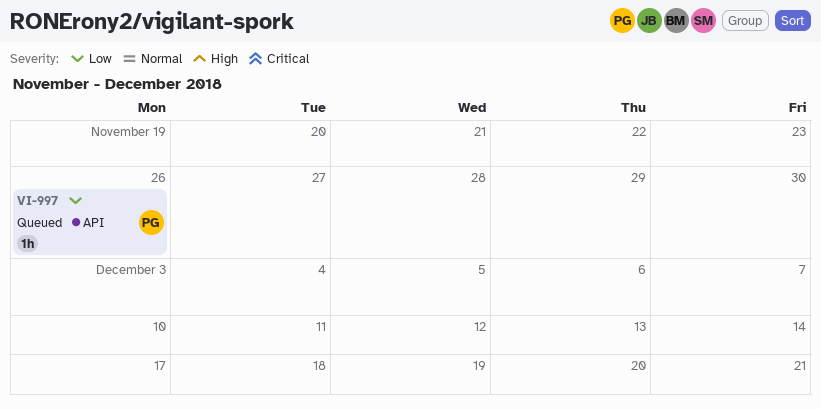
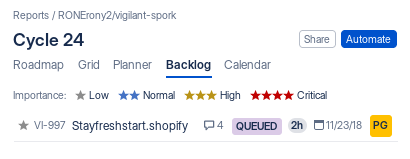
VI-997, estimate: 1h -> 2h
VI-997, due: Nov 26 -> Nov 23

